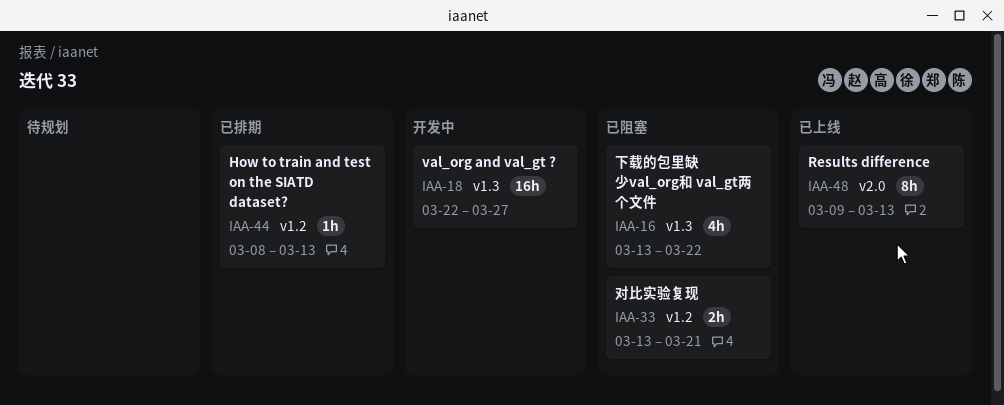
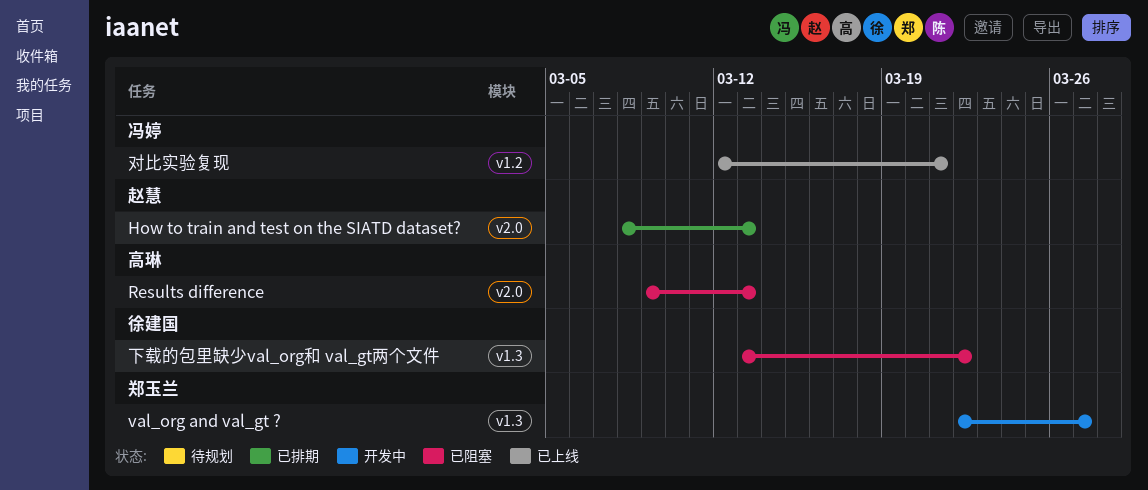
How to train and test on the SIATD dataset?, label: v1.2 -> v2.0
Results difference, status: 已上线 -> 已阻塞
对比实验复现, status: 已阻塞 -> 已上线
对比实验复现, start: Mar 13 -> Mar 12

